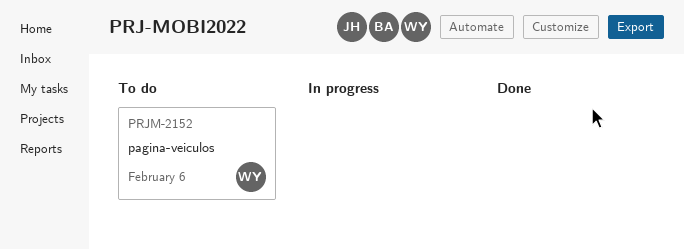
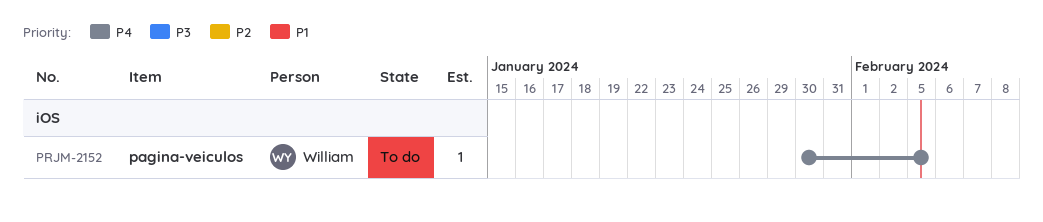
PRJM-2152, due: Feb 6 -> Feb 5

